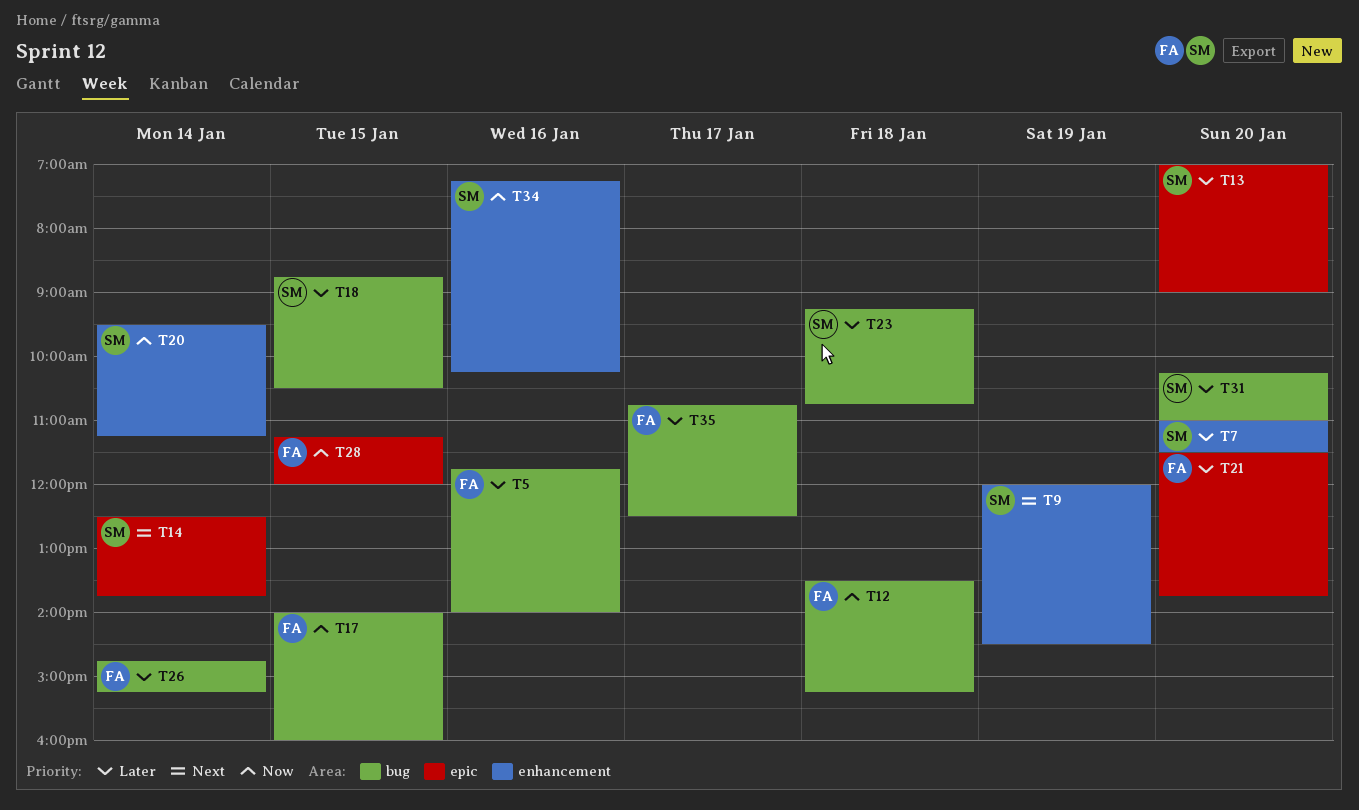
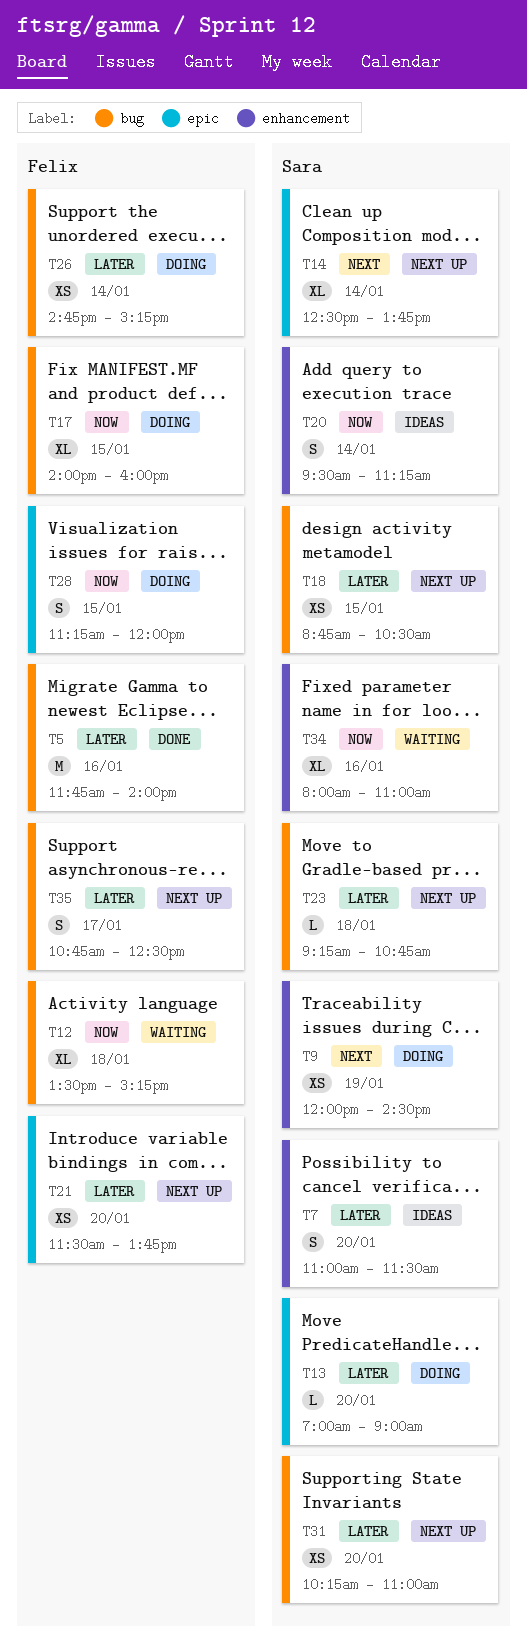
T34, begins: 07:15 -> 08:00
T34, ends: 10:15 -> 11:00

